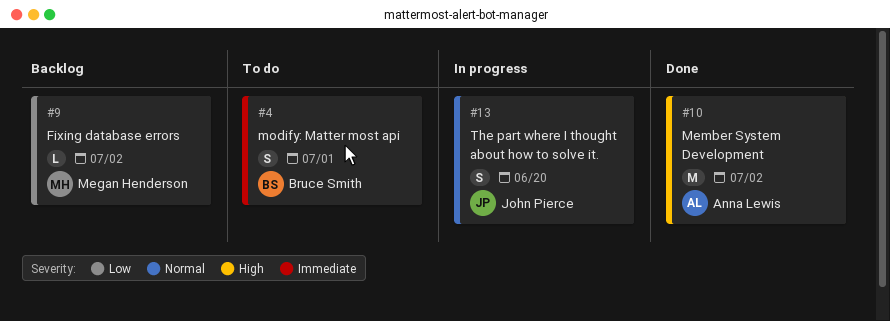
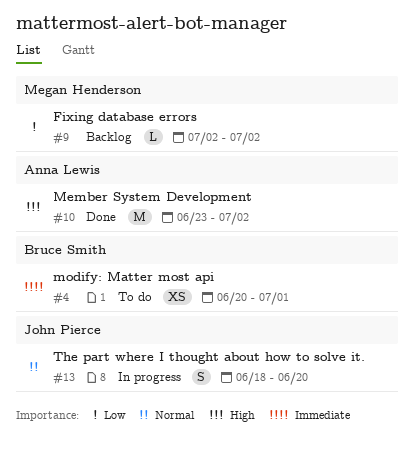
#4, estimate: S -> XS

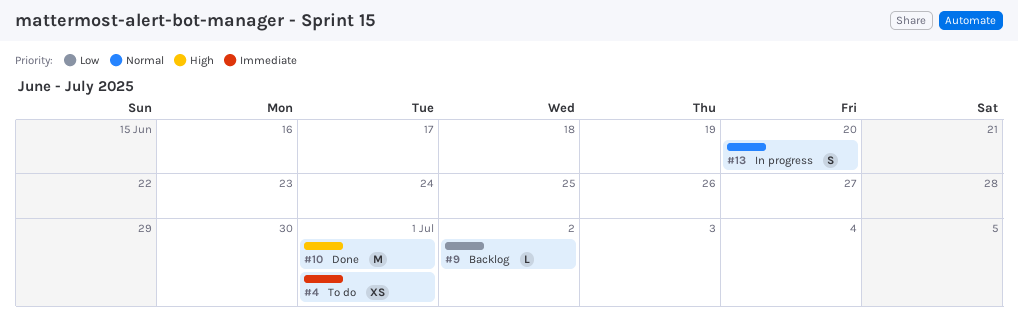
#10, due: Jul 2 -> Jul 1

